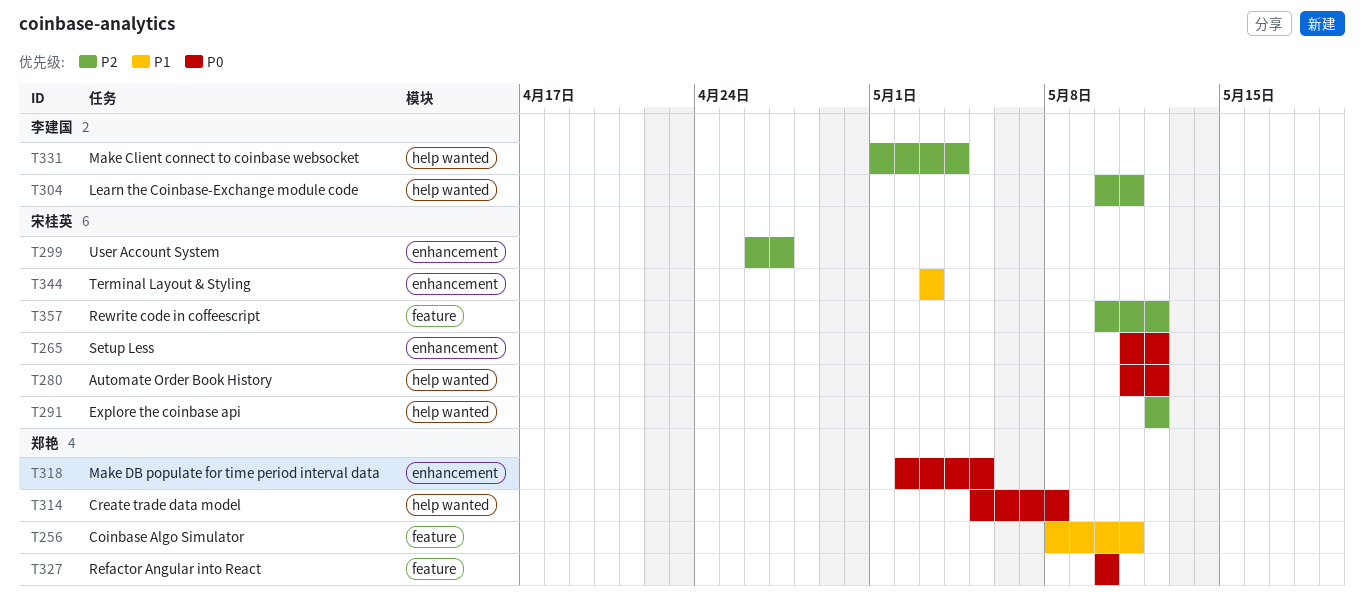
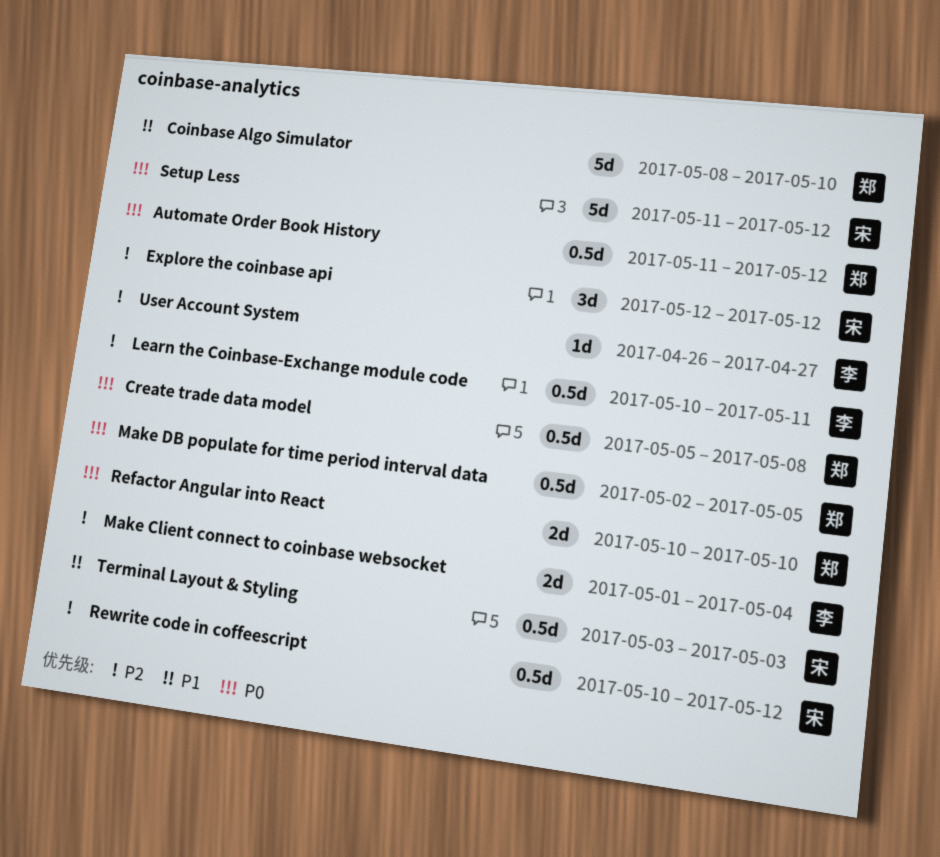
Automate Order Book History, owner: 宋桂英 -> 郑艳
Coinbase Algo Simulator, due: May 11 -> May 10
User Account System, owner: 宋桂英 -> 李建国

